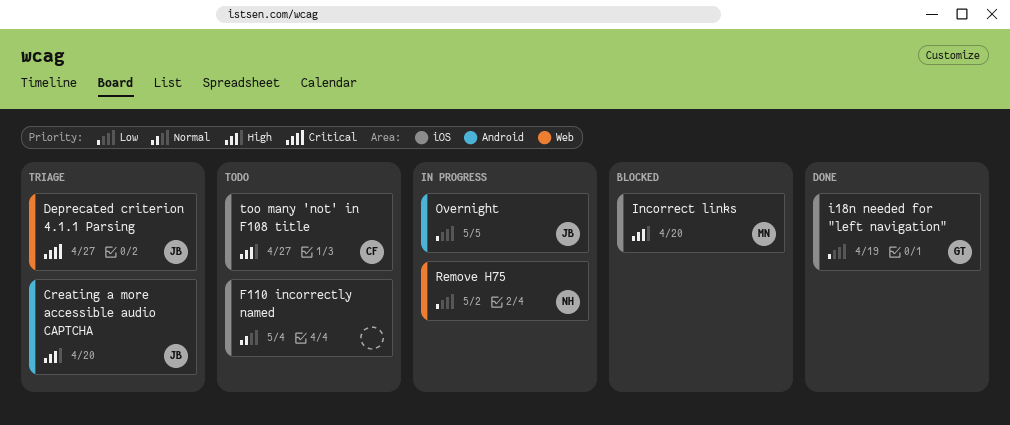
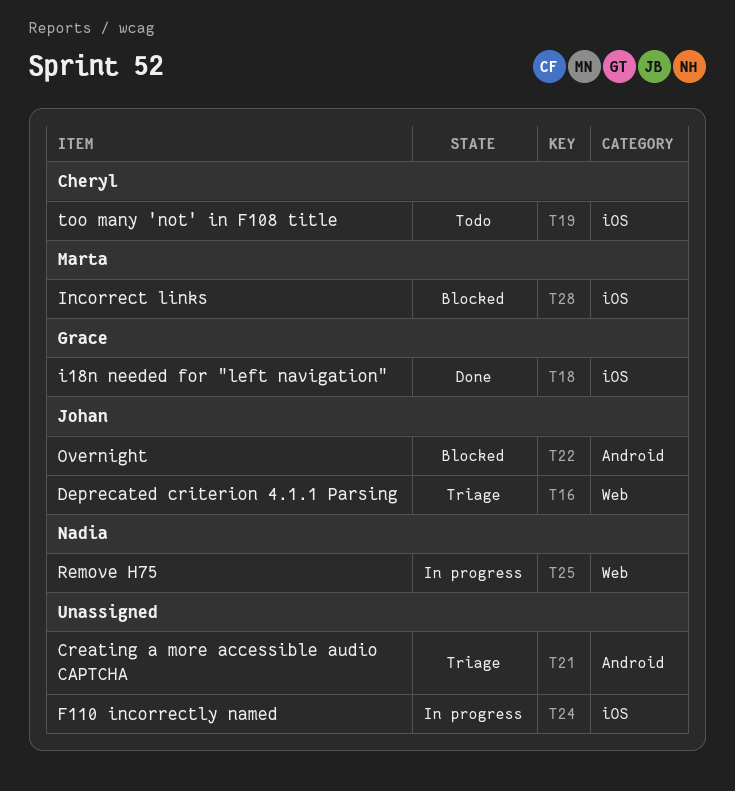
Creating a more accessible audio CAPTCHA, owner: Johan -> none
F110 incorrectly named, status: Todo -> In progress
Overnight, status: In progress -> Blocked

